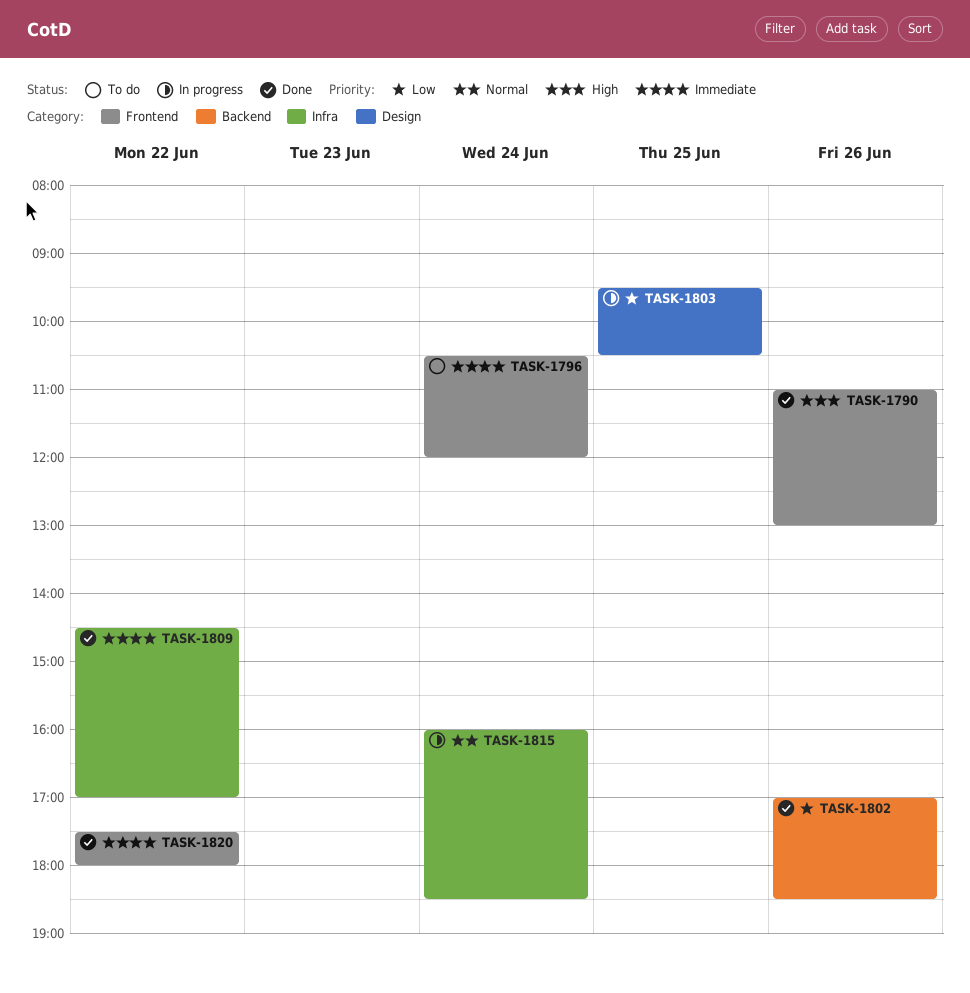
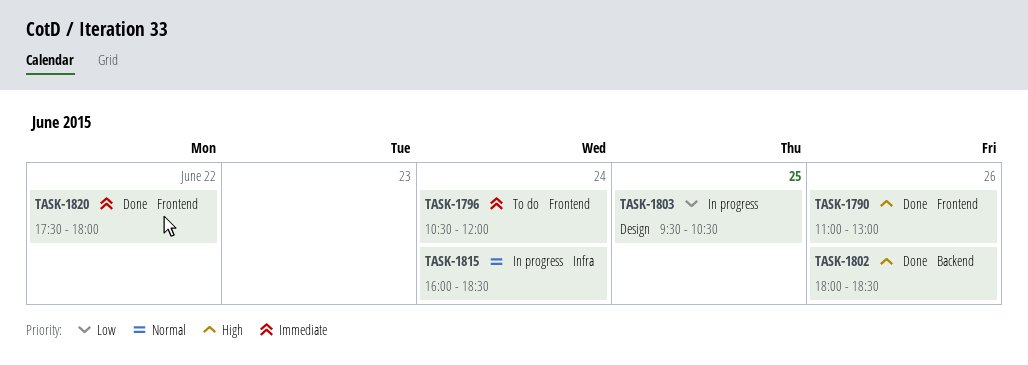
TASK-1802, priority: Low -> High
TASK-1802, begins: 17:00 -> 18:00
TASK-1809: present -> none

